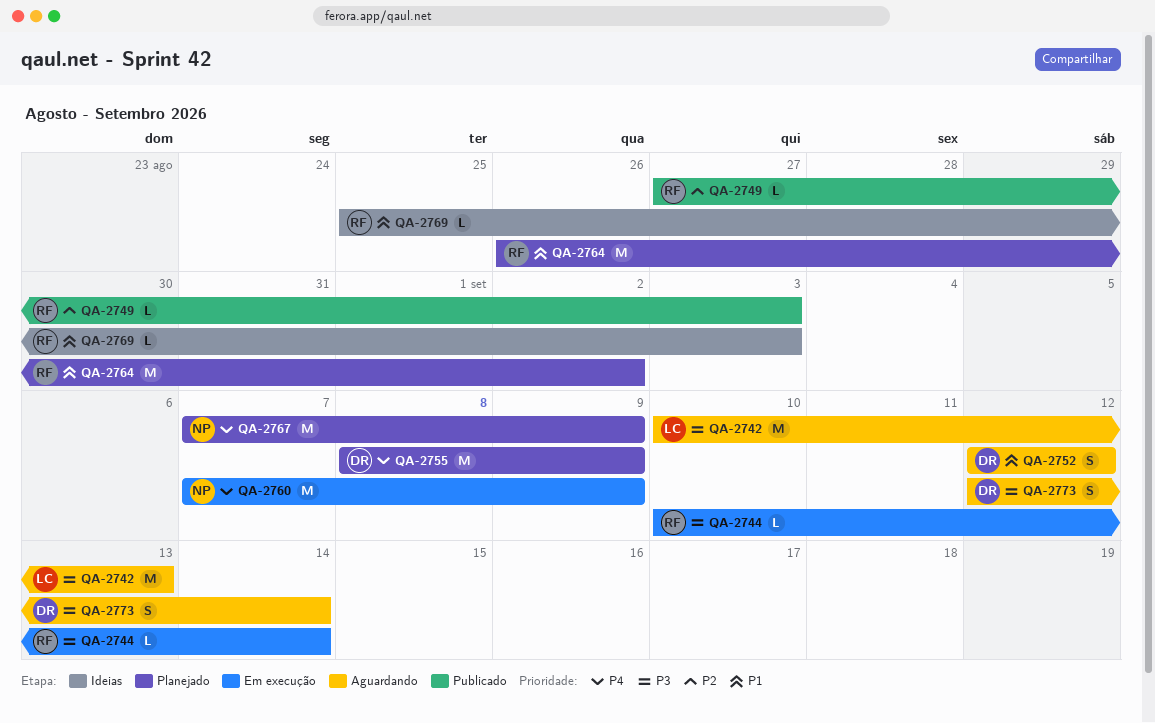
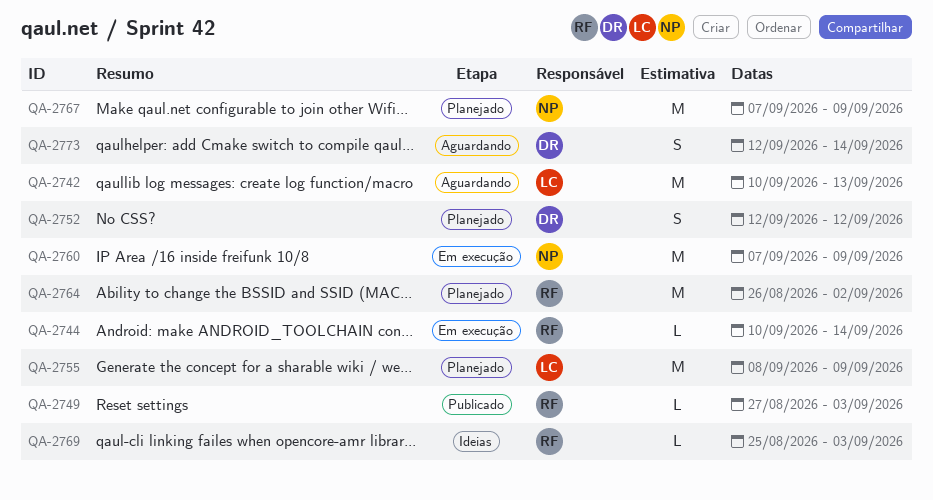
QA-2752, status: Aguardando -> Planejado
QA-2755, owner: DR -> LC

